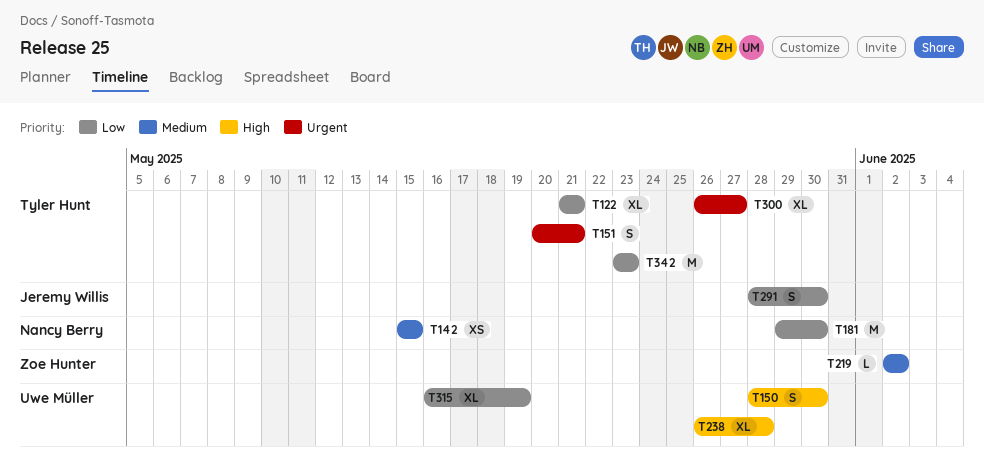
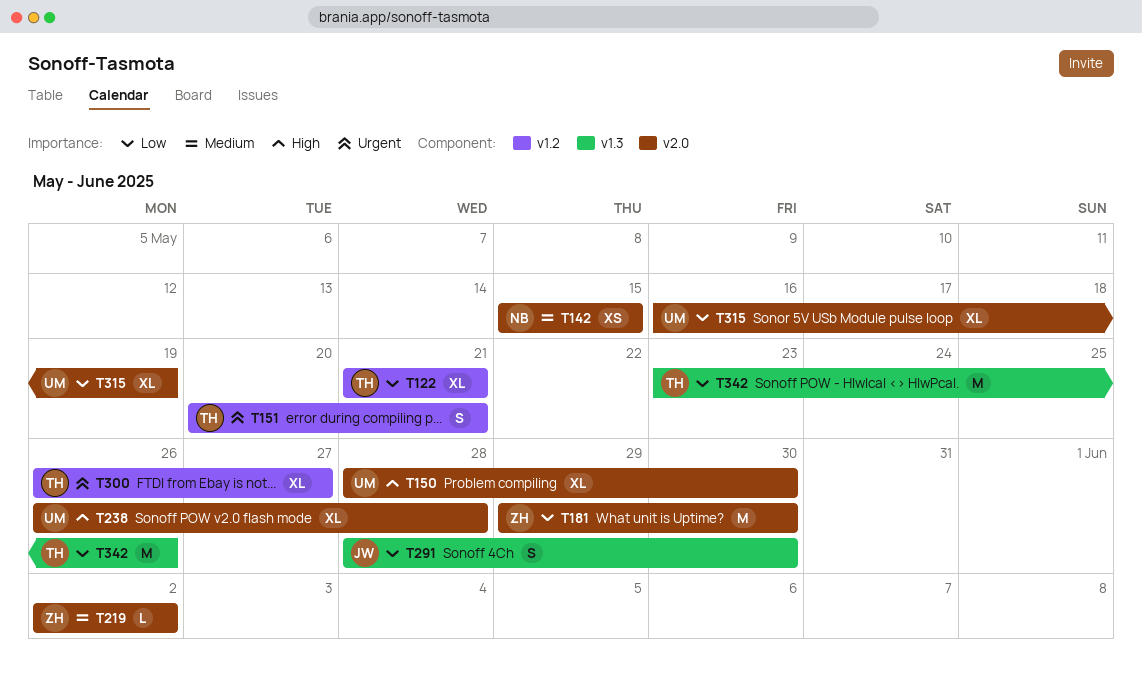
T150, estimate: S -> XL
T181, owner: Nancy Berry -> Zoe Hunter
T342, due: May 23 -> May 26

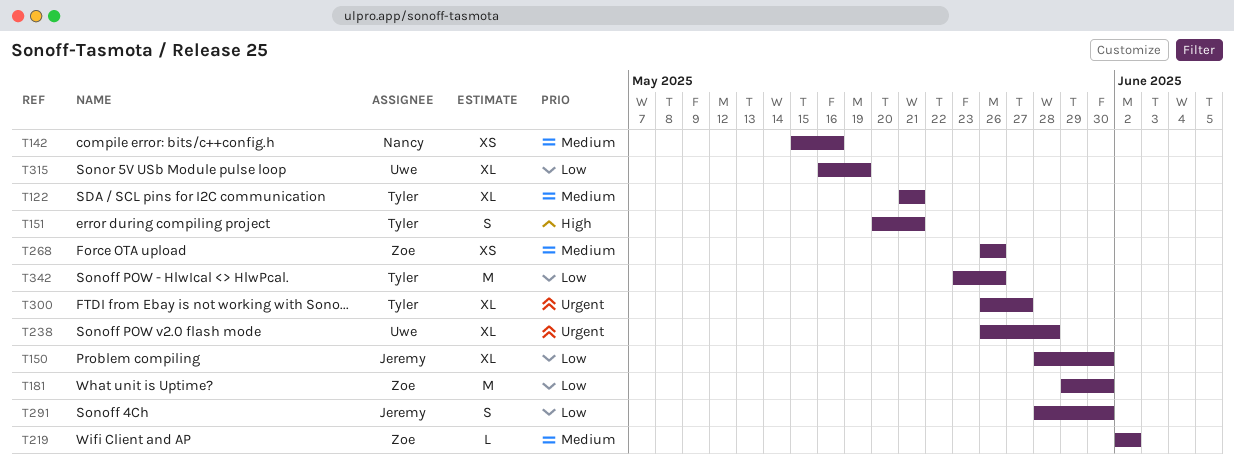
T122, priority: Low -> Medium
T142, due: May 15 -> May 16
T150, owner: Uwe -> Jeremy
T150, priority: High -> Low
T151, priority: Urgent -> High
T238, priority: High -> Urgent
T268: none -> present

